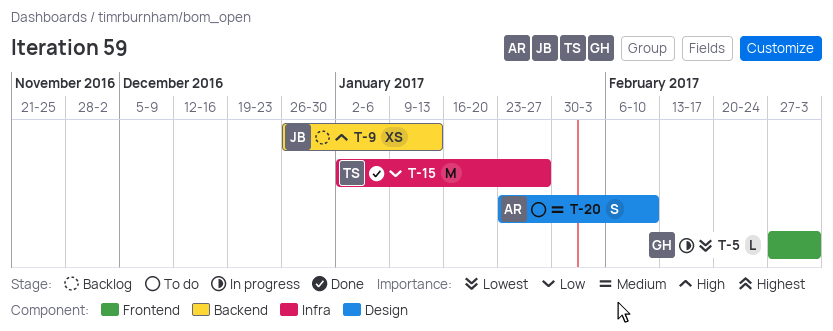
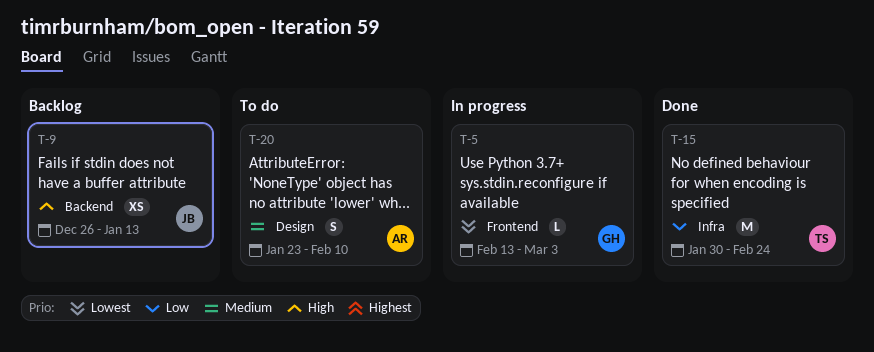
T-5, start: Feb 27 -> Feb 13
T-15, start: Jan 2 -> Jan 30
T-15, due: Jan 27 -> Feb 24

